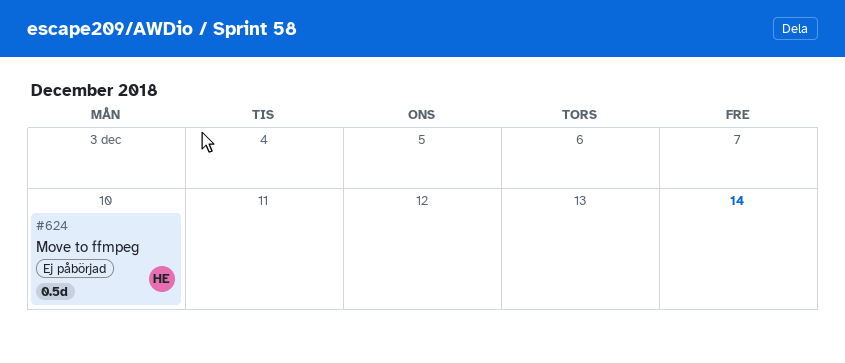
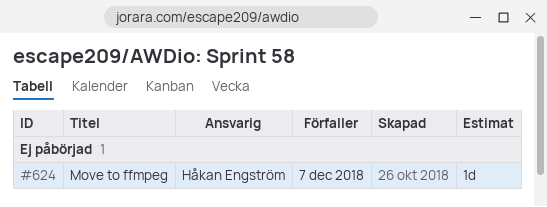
#624, estimate: 0.5d -> 1d
#624, due: Dec 10 -> Dec 7

